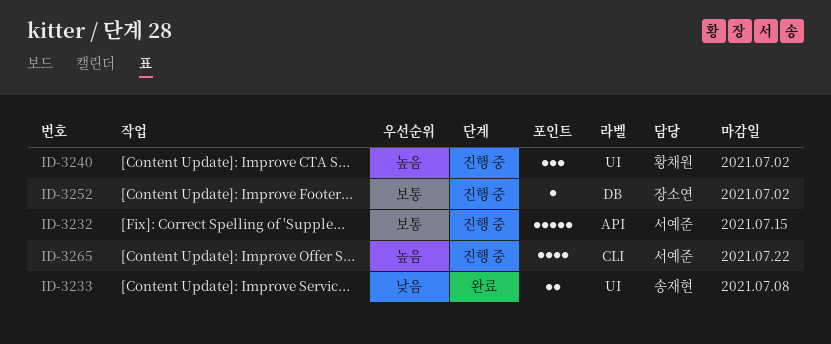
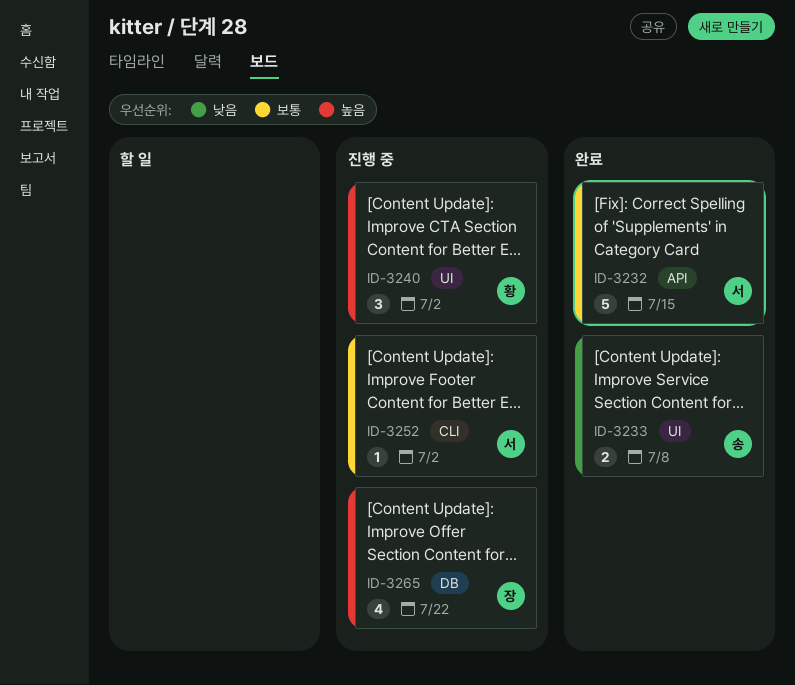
ID-3232, status: 진행 중 -> 완료
ID-3252, owner: 장소연 -> 서예준
ID-3252, label: DB -> CLI
ID-3265, owner: 서예준 -> 장소연
ID-3265, label: CLI -> DB

